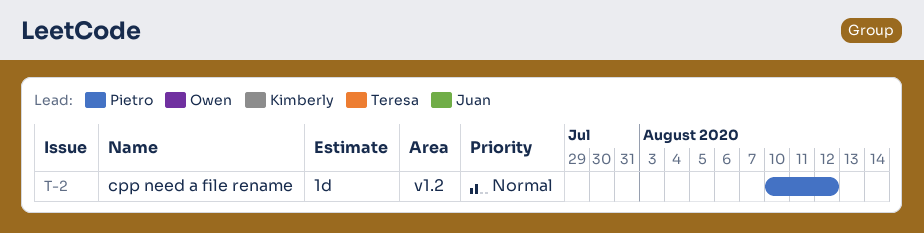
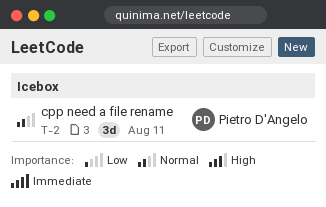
T-2, estimate: 1d -> 3d
T-2, due: Aug 12 -> Aug 11

